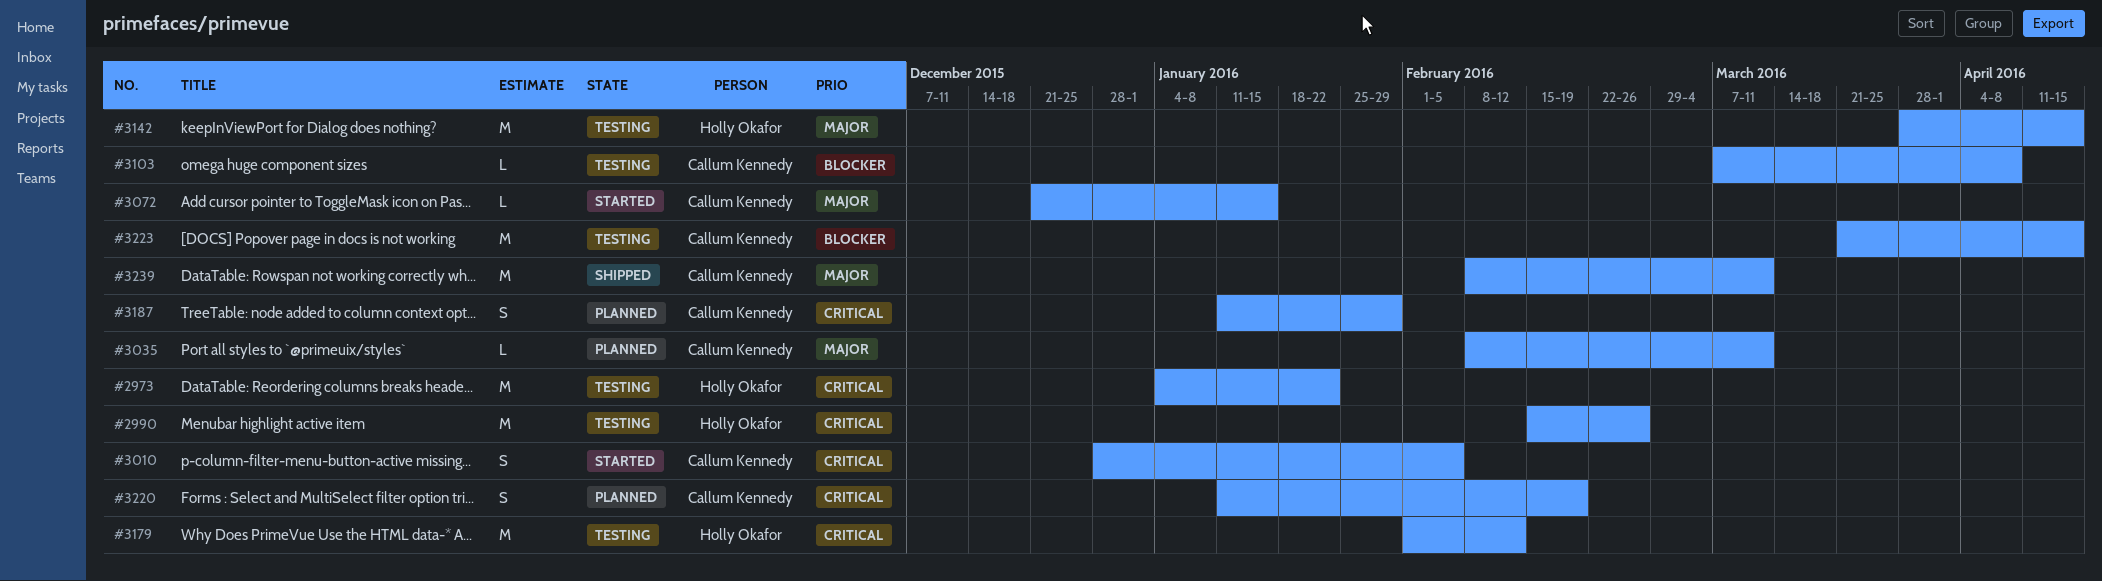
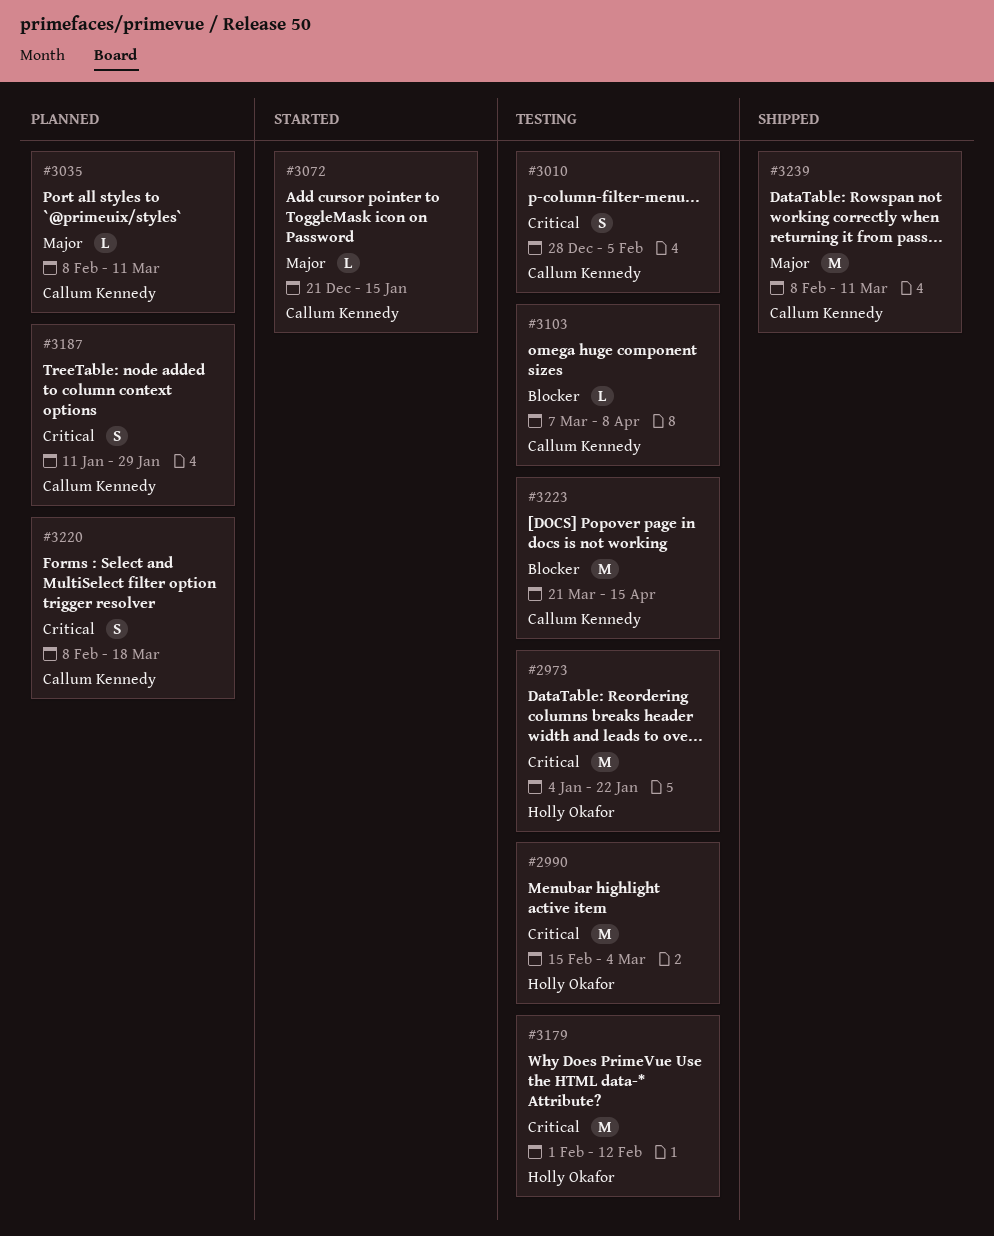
#2990, due: Feb 26 -> Mar 4
#3010, status: Started -> Testing
#3142: present -> none
#3220, start: Jan 11 -> Feb 8
#3220, due: Feb 19 -> Mar 18

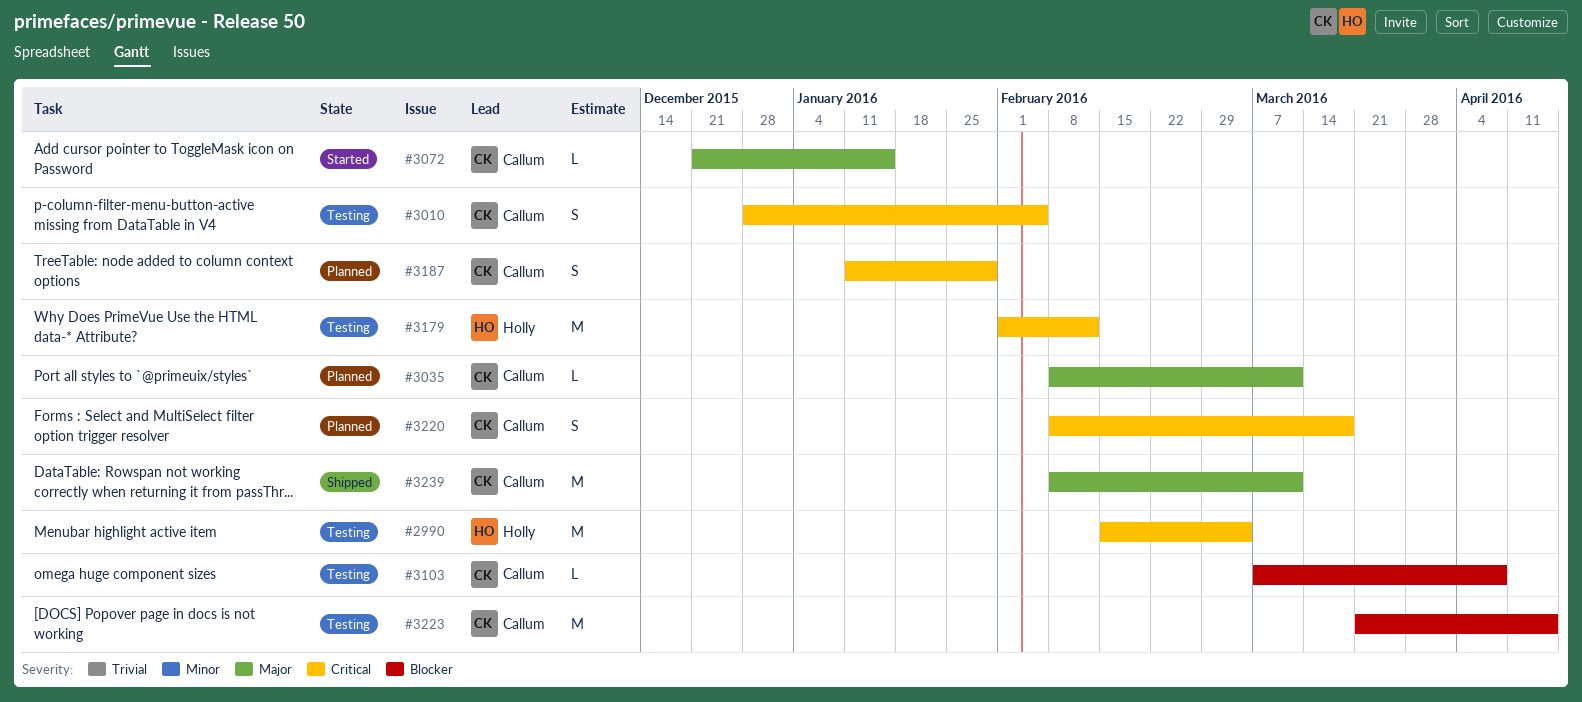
#2973: present -> none

